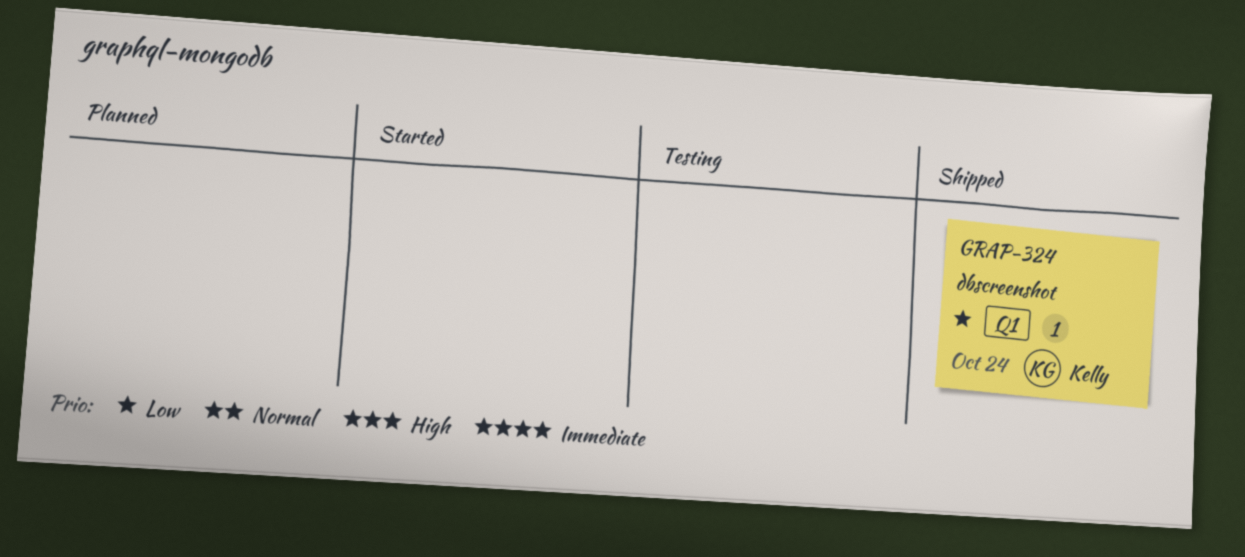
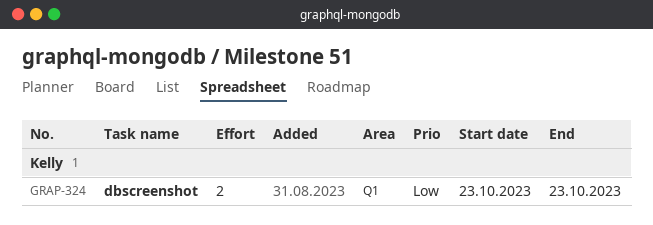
GRAP-324, estimate: 1 -> 2
GRAP-324, due: Oct 24 -> Oct 23

